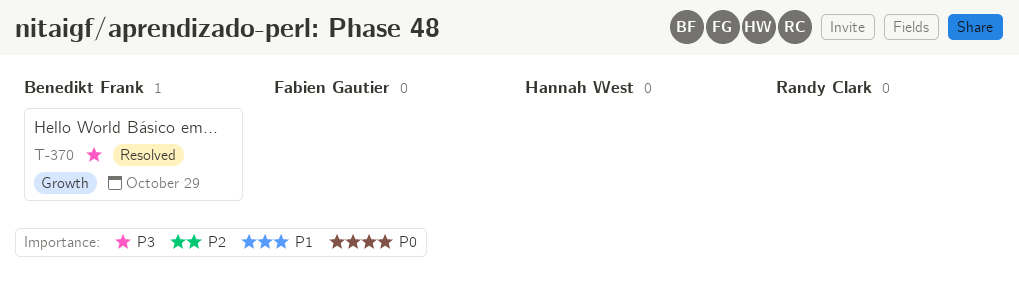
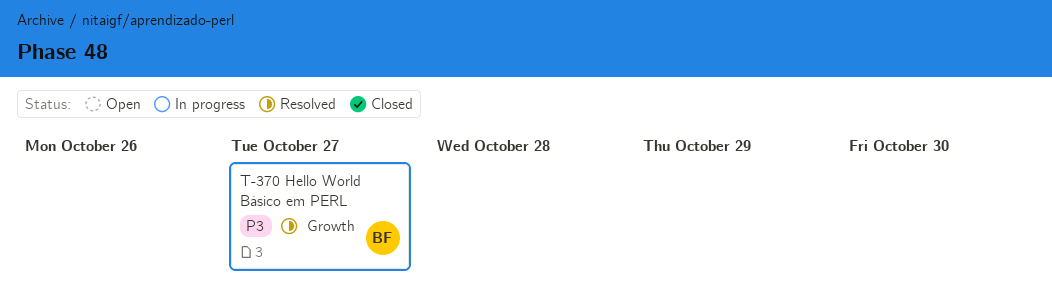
T-370, due: Oct 29 -> Oct 27

